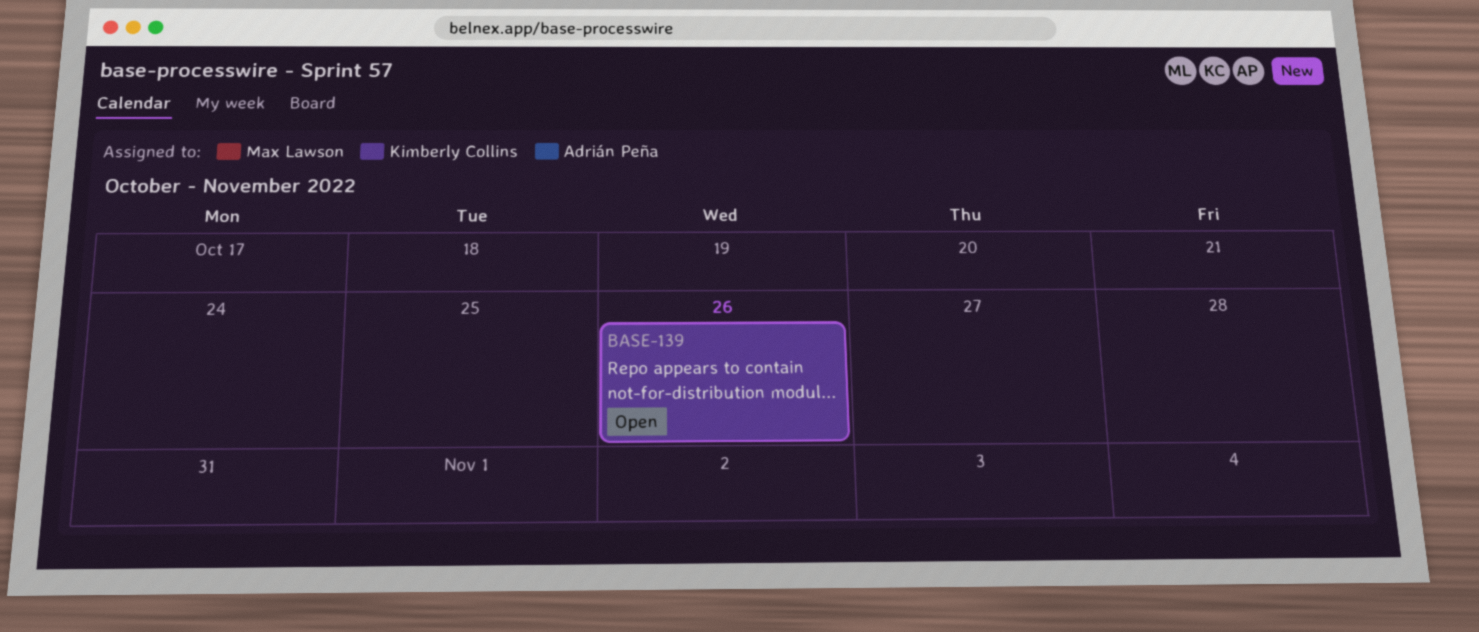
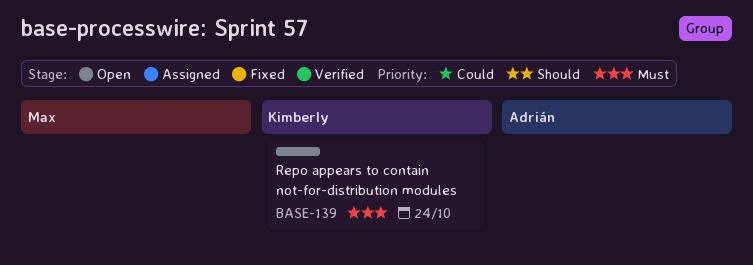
BASE-139, due: Oct 26 -> Oct 24

